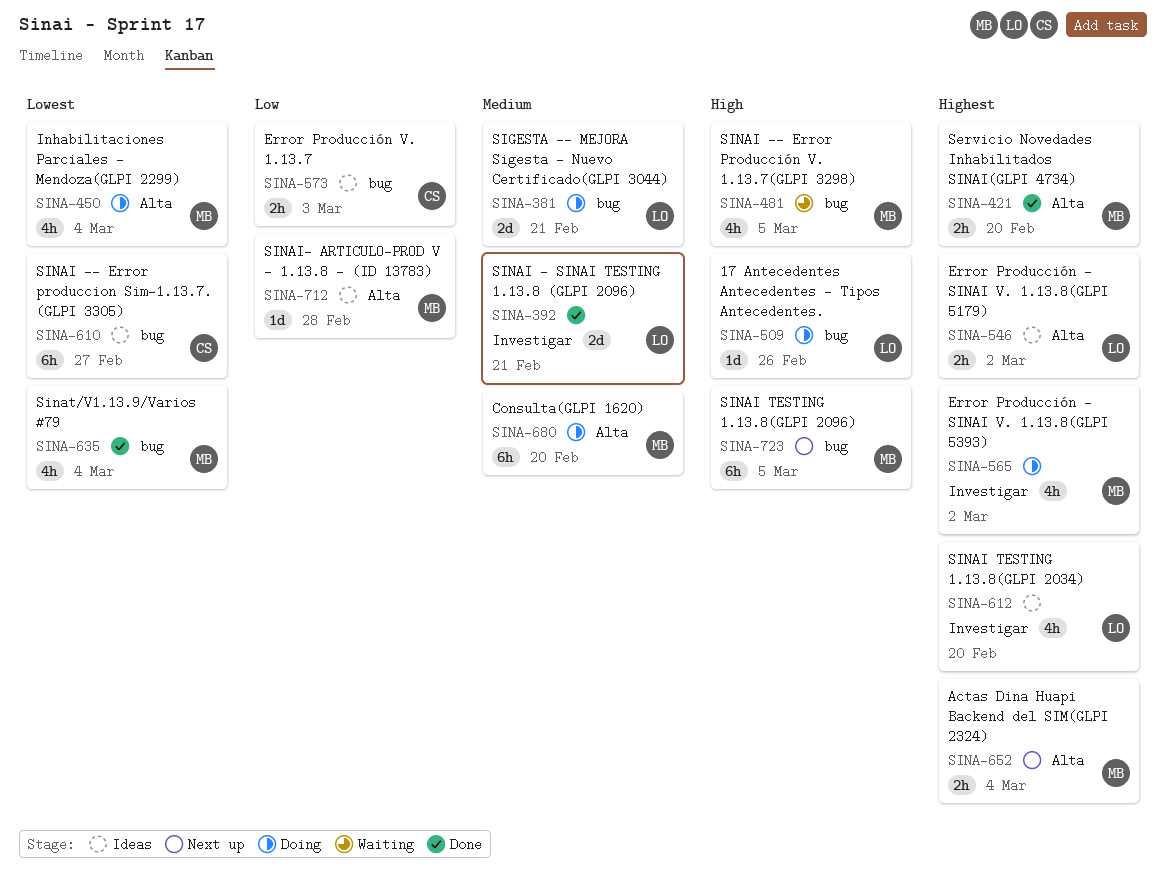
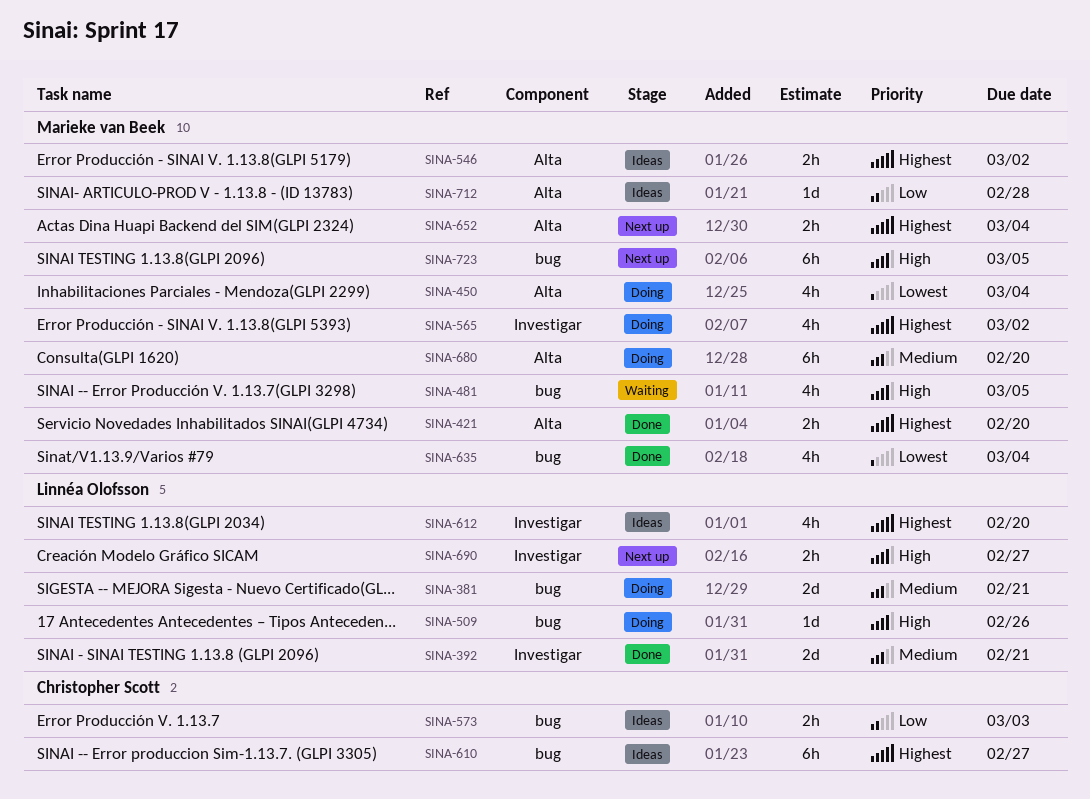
SINA-546, owner: Linnéa Olofsson -> Marieke van Beek
SINA-610, priority: Lowest -> Highest
SINA-690: none -> present

